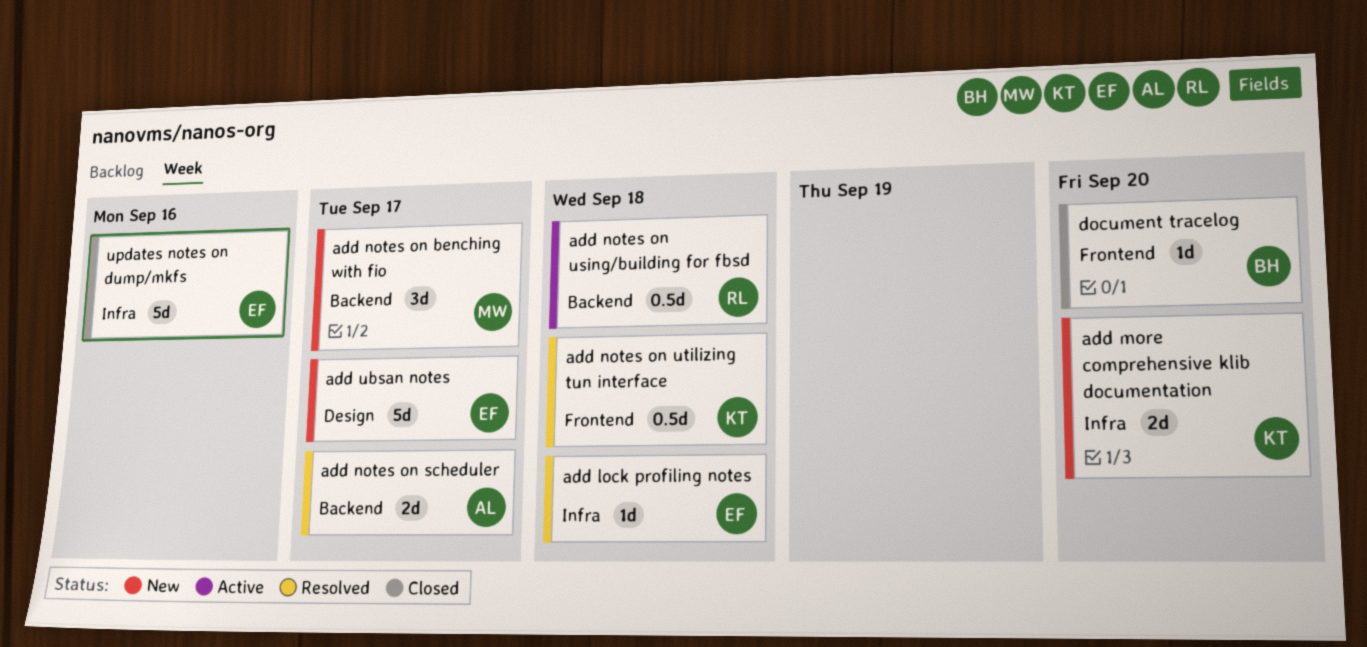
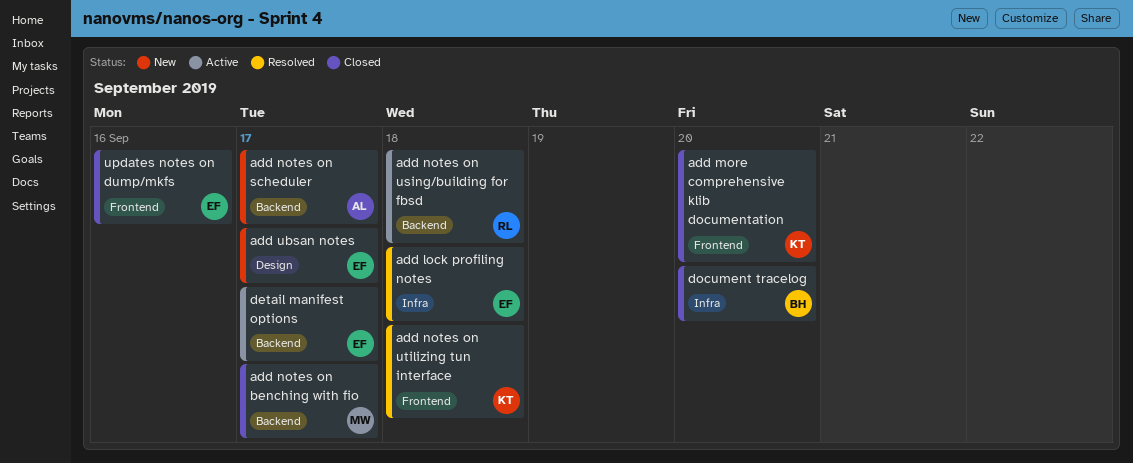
add more comprehensive klib documentation, status: New -> Closed
add more comprehensive klib documentation, label: Infra -> Frontend
add notes on benching with fio, status: New -> Closed
add notes on scheduler, status: Resolved -> New
detail manifest options: none -> present
document tracelog, label: Frontend -> Infra
updates notes on dump/mkfs, label: Infra -> Frontend

